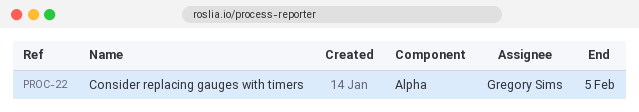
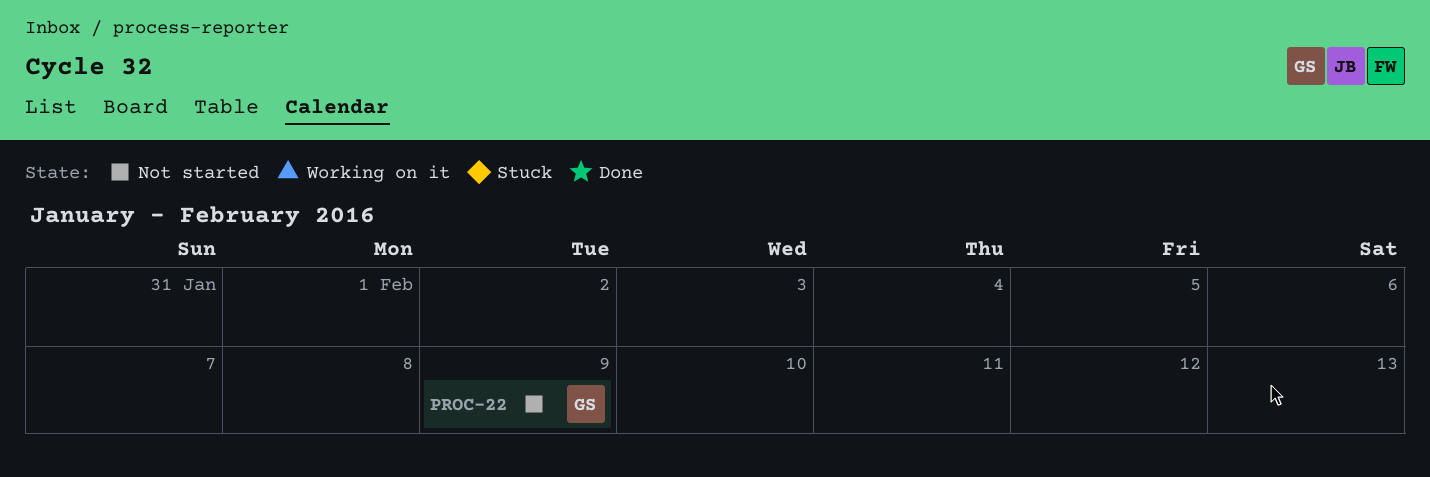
PROC-22, due: Feb 5 -> Feb 9

